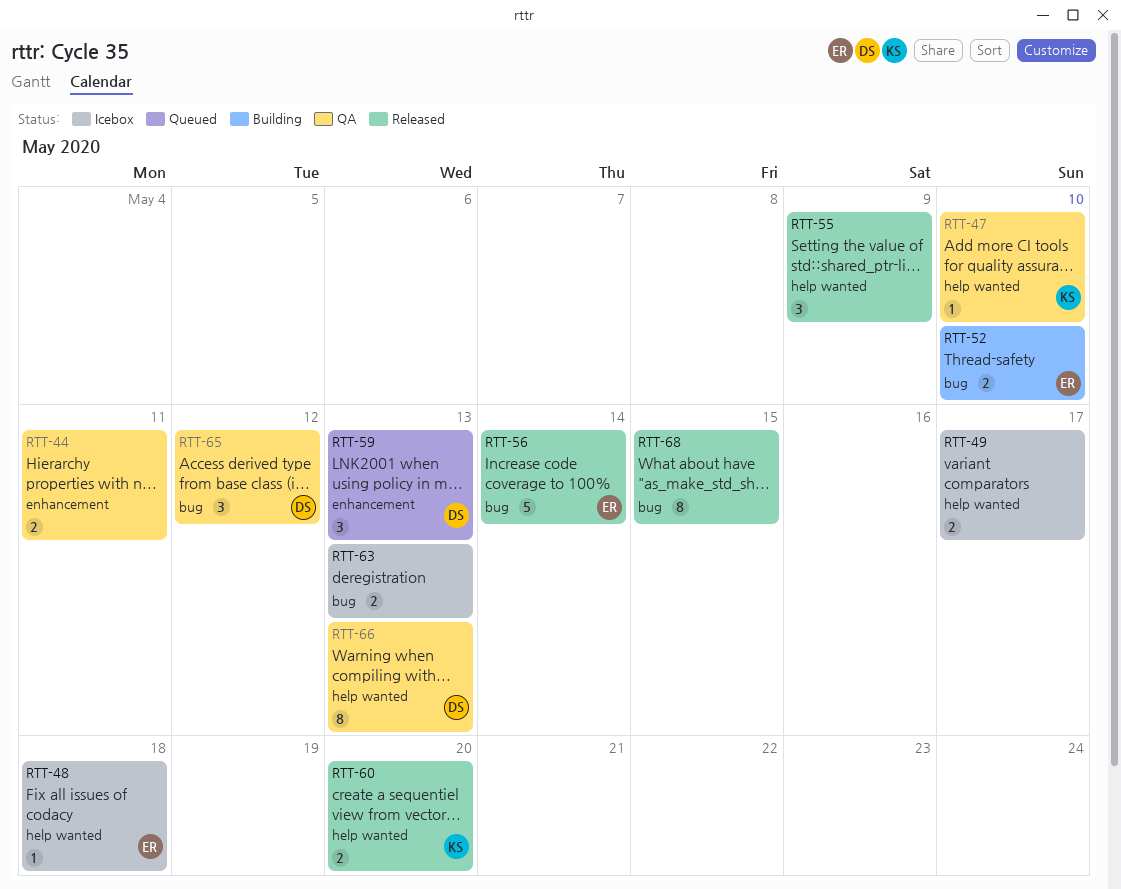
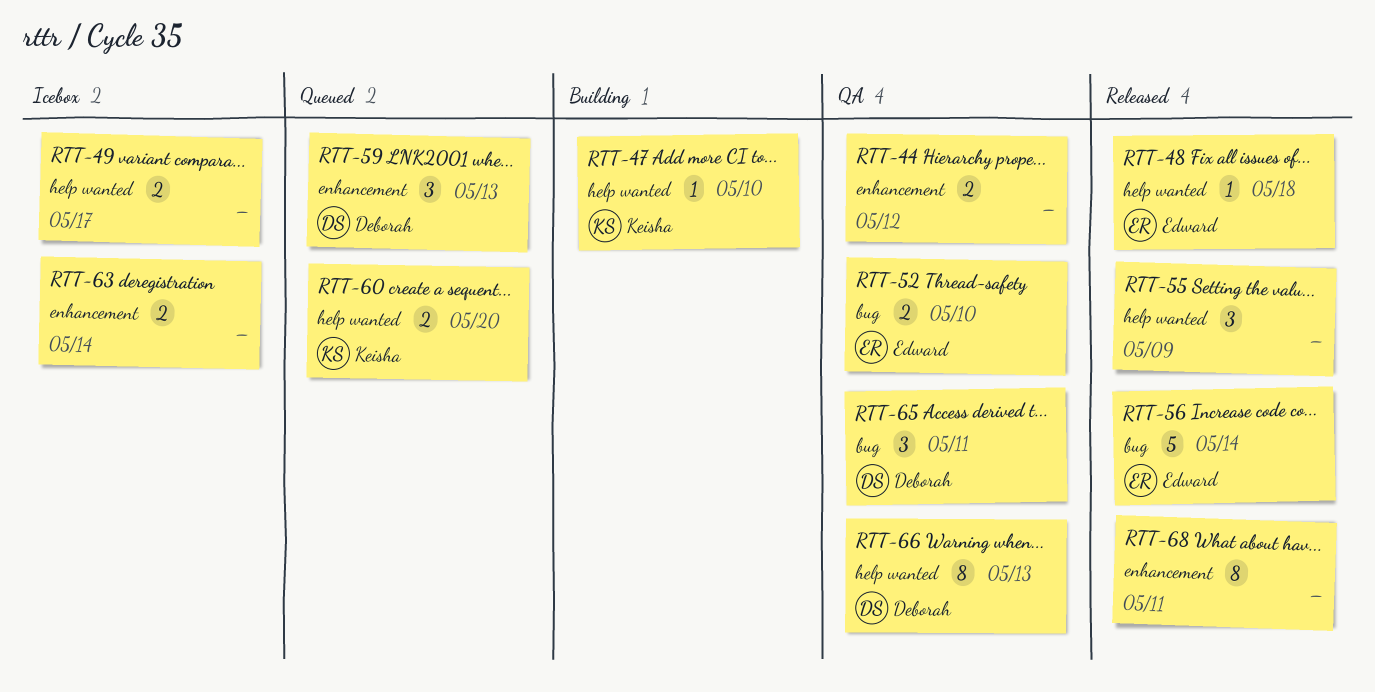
RTT-44, due: May 11 -> May 12
RTT-47, status: QA -> Building
RTT-48, status: Icebox -> Released
RTT-52, status: Building -> QA
RTT-60, status: Released -> Queued
RTT-63, label: bug -> enhancement
RTT-63, due: May 13 -> May 14
RTT-65, due: May 12 -> May 11
RTT-68, label: bug -> enhancement
RTT-68, due: May 15 -> May 11

